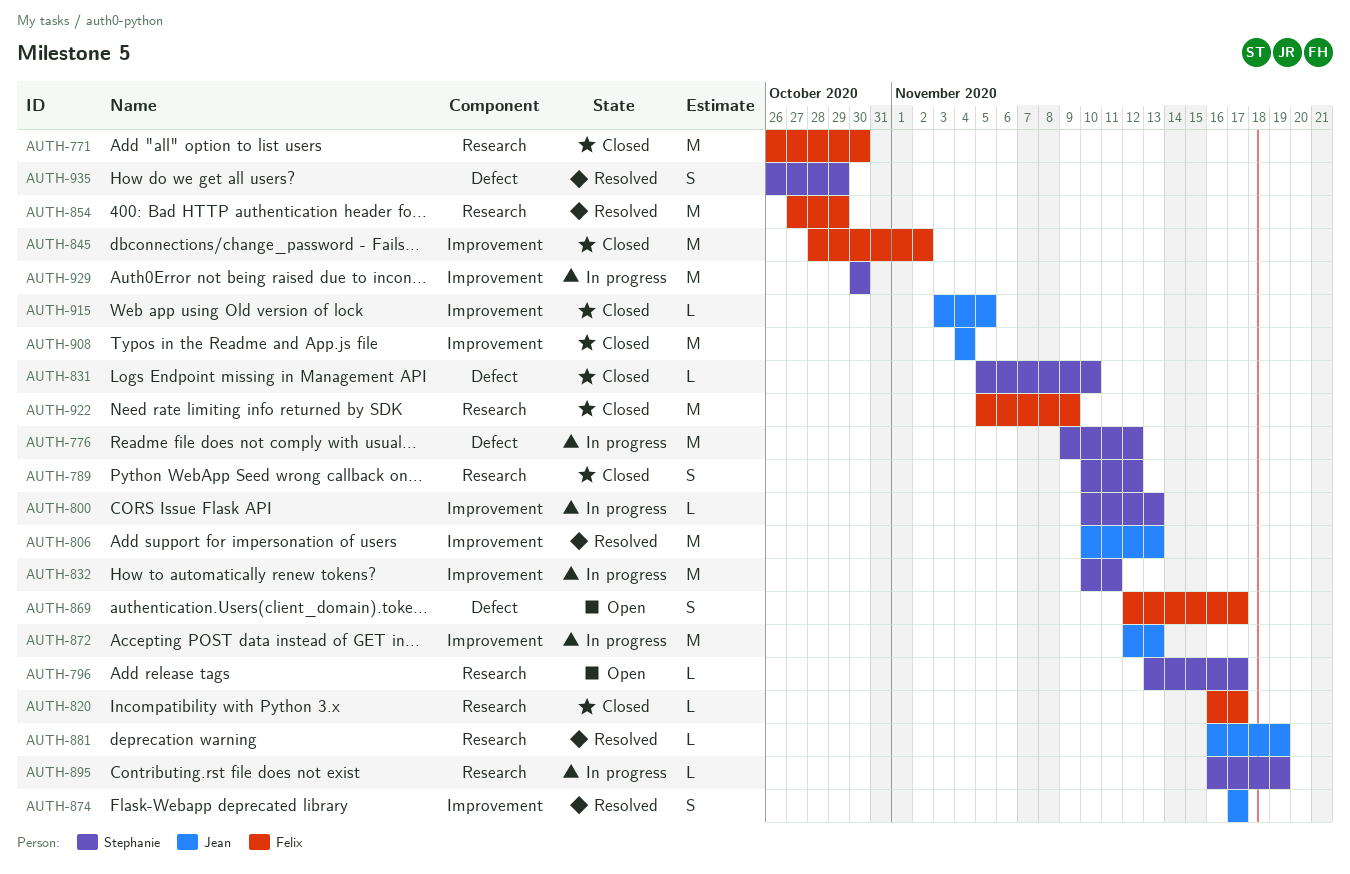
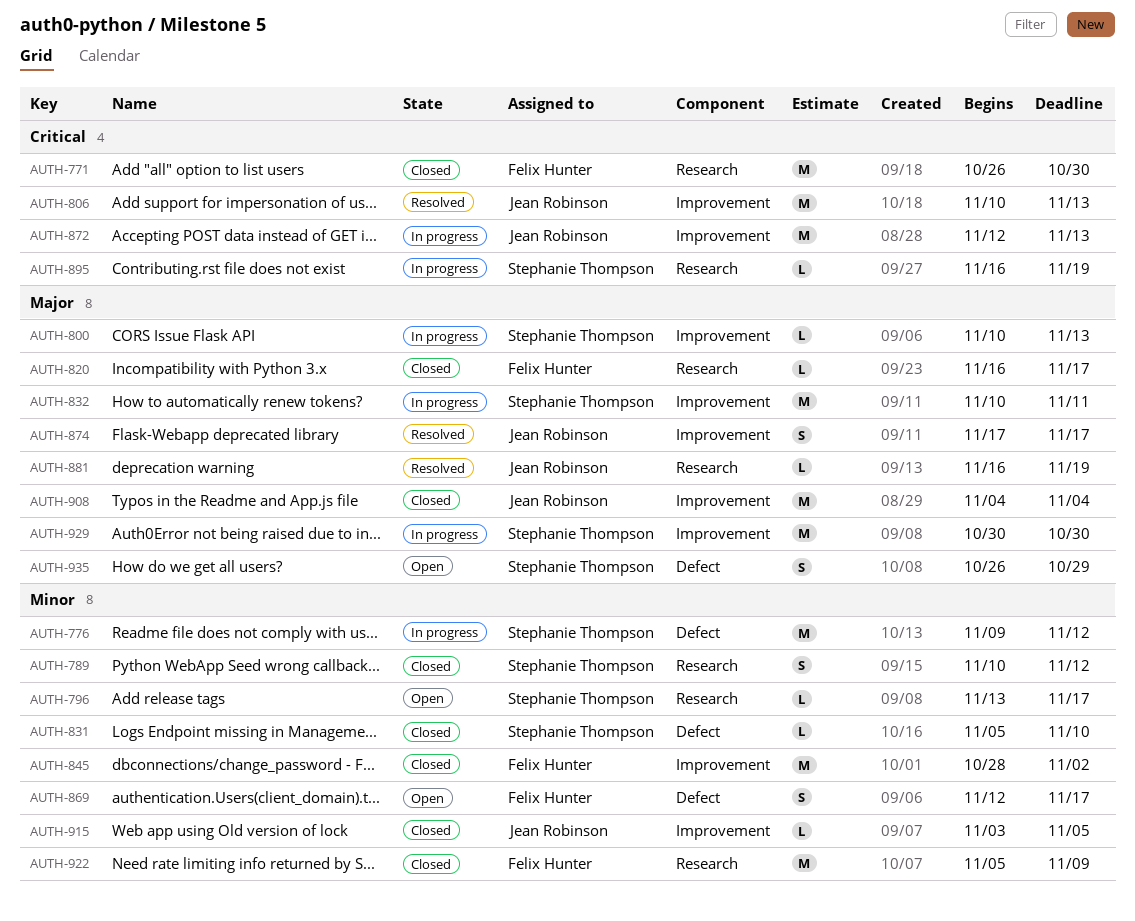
AUTH-854: present -> none
AUTH-935, status: Resolved -> Open

